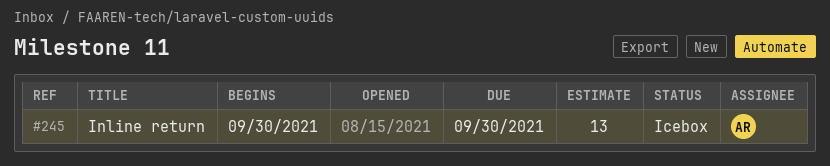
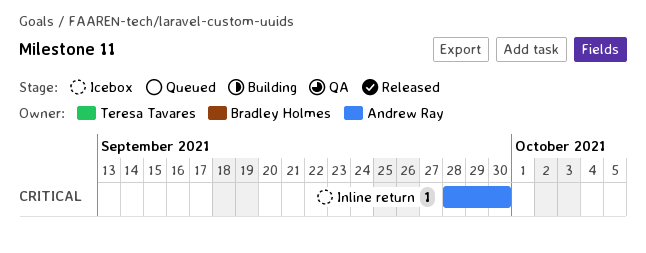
Inline return, estimate: 13 -> 1
Inline return, start: Sep 30 -> Sep 28

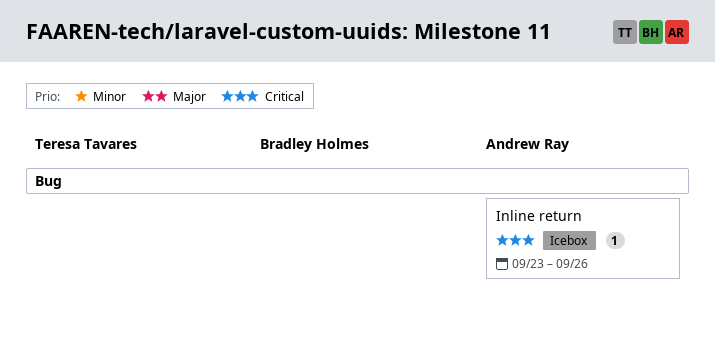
Inline return, start: Sep 28 -> Sep 23
Inline return, due: Sep 30 -> Sep 26

